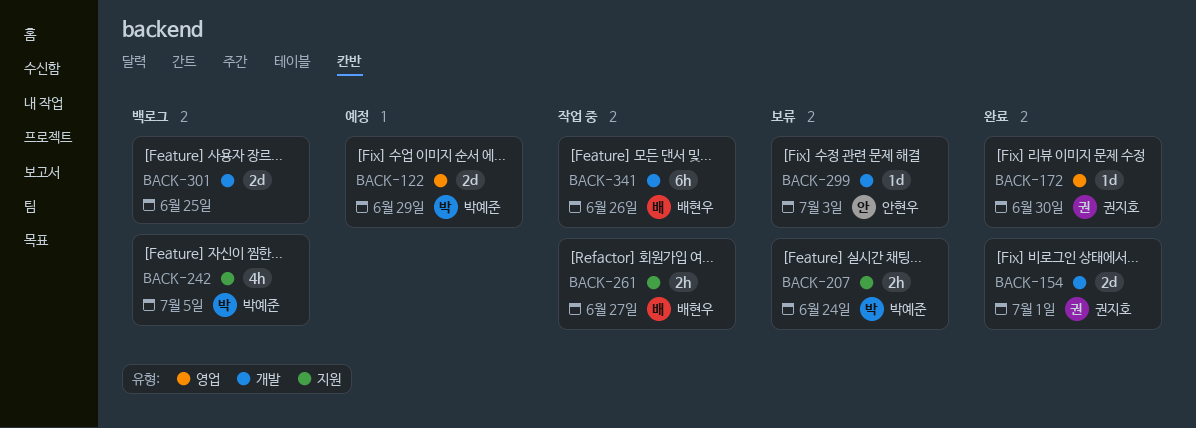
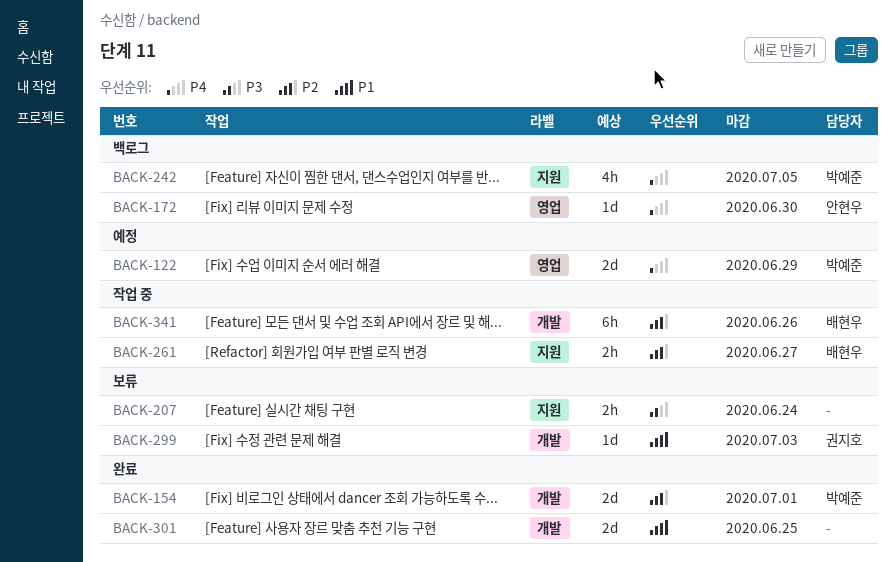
BACK-154, owner: 권지호 -> 박예준
BACK-172, status: 완료 -> 백로그
BACK-172, owner: 권지호 -> 안현우
BACK-207, owner: 박예준 -> none
BACK-299, owner: 안현우 -> 권지호
BACK-301, status: 백로그 -> 완료

